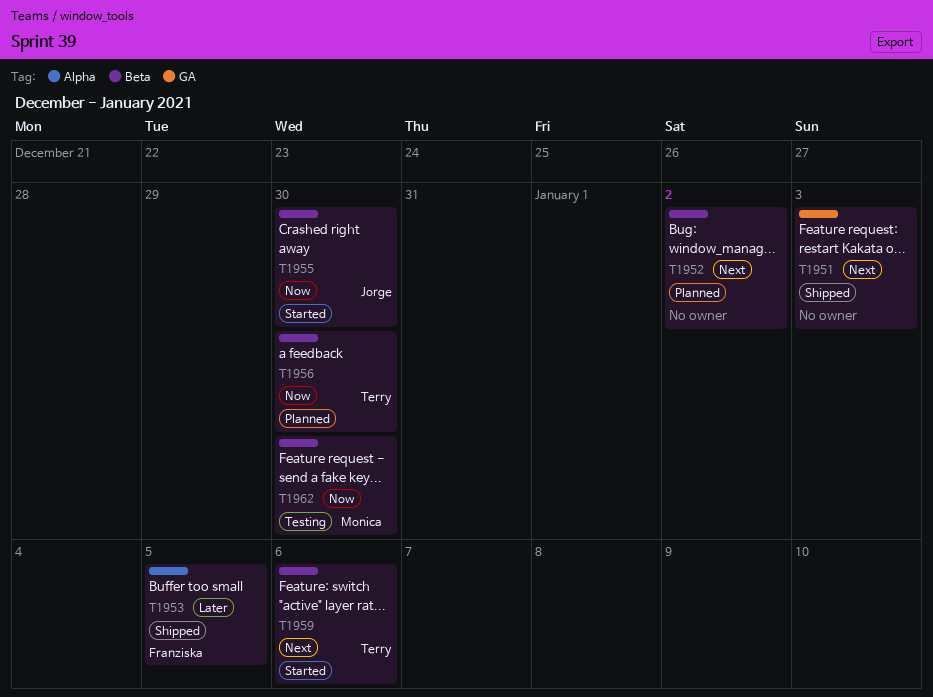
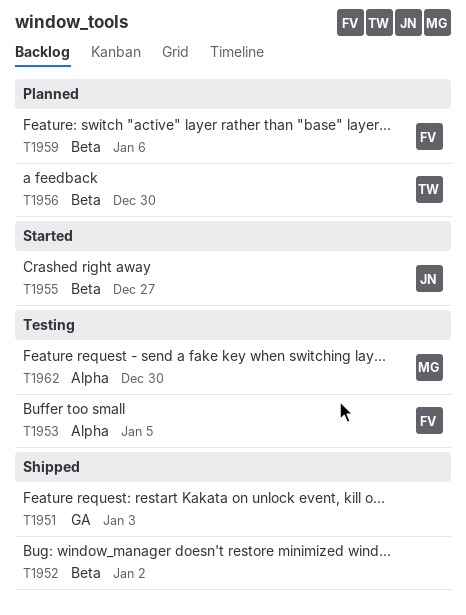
T1952, status: Planned -> Shipped
T1953, status: Shipped -> Testing
T1955, due: Dec 30 -> Dec 27
T1959, status: Started -> Planned
T1959, owner: Terry -> Franziska
T1962, label: Beta -> Alpha

